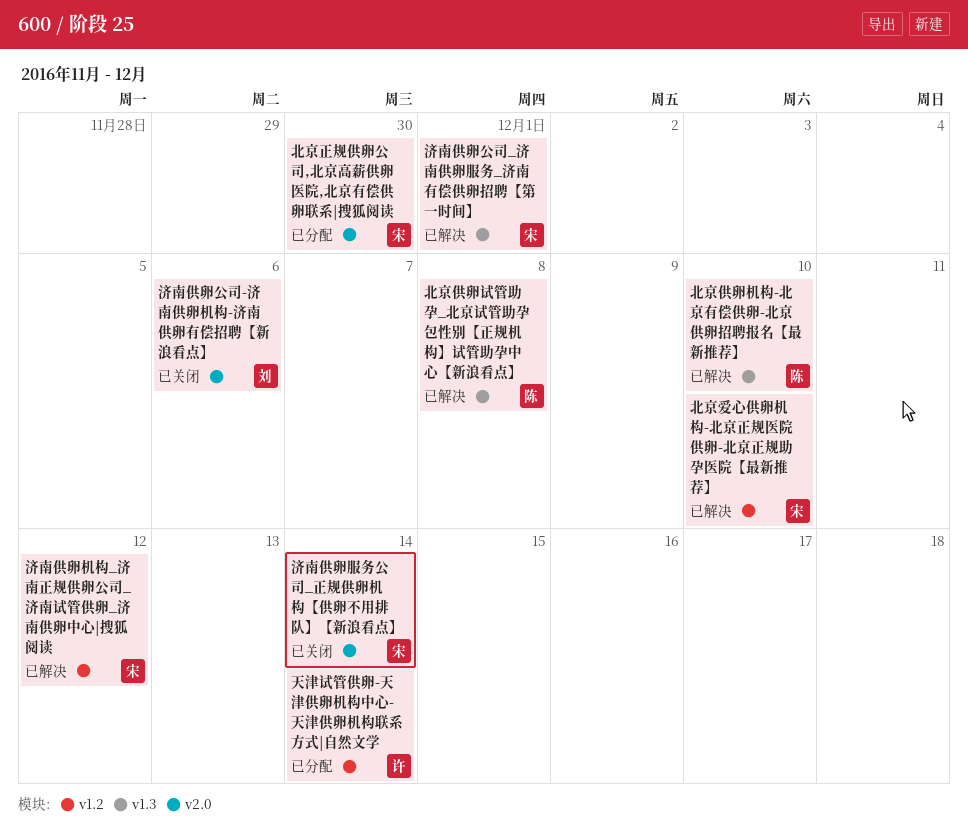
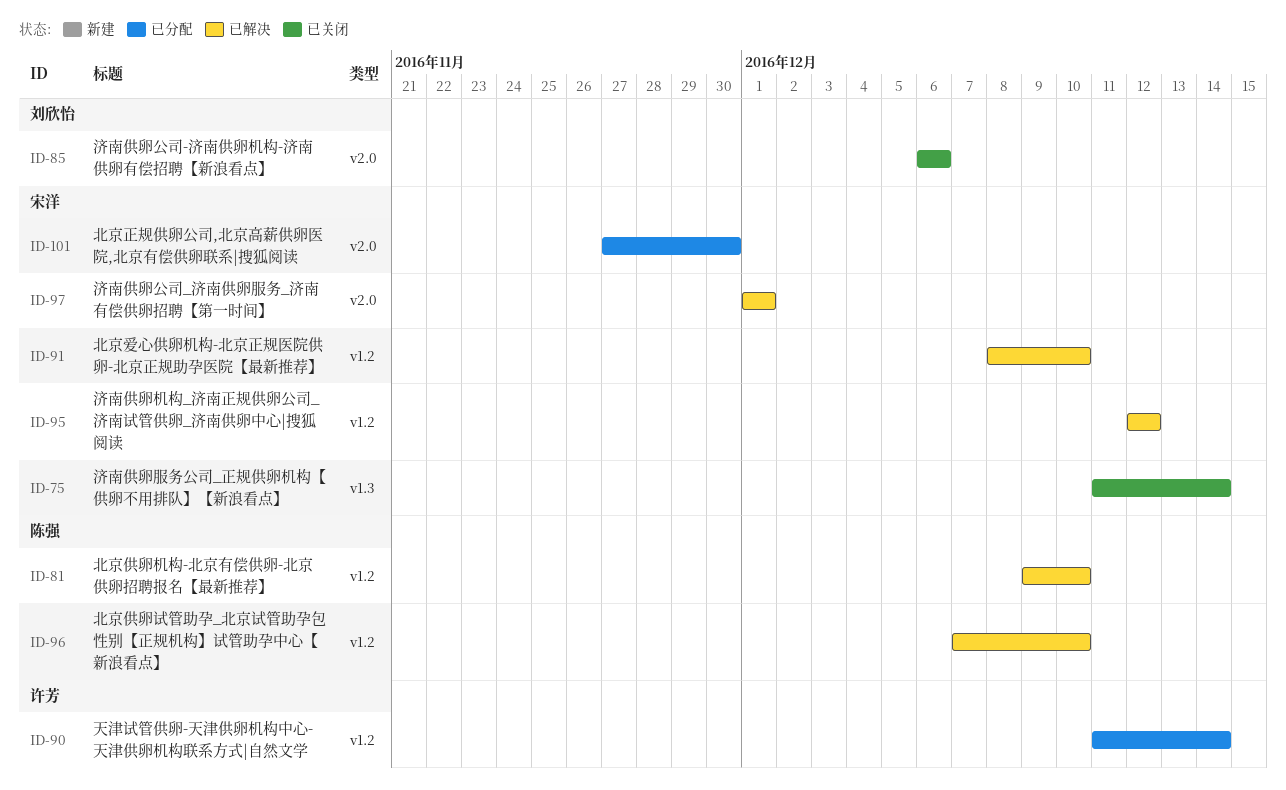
北京供卵机构-北京有偿供卵-北京供卵招聘报名【最新推荐】, label: v1.3 -> v1.2
北京供卵试管助孕_北京试管助孕包性别【正规机构】试管助孕中心【新浪看点】, label: v1.3 -> v1.2
北京供卵试管助孕_北京试管助孕包性别【正规机构】试管助孕中心【新浪看点】, due: Dec 8 -> Dec 10
济南供卵公司_济南供卵服务_济南有偿供卵招聘【第一时间】, label: v1.3 -> v2.0
济南供卵服务公司_正规供卵机构【供卵不用排队】【新浪看点】, label: v2.0 -> v1.3

